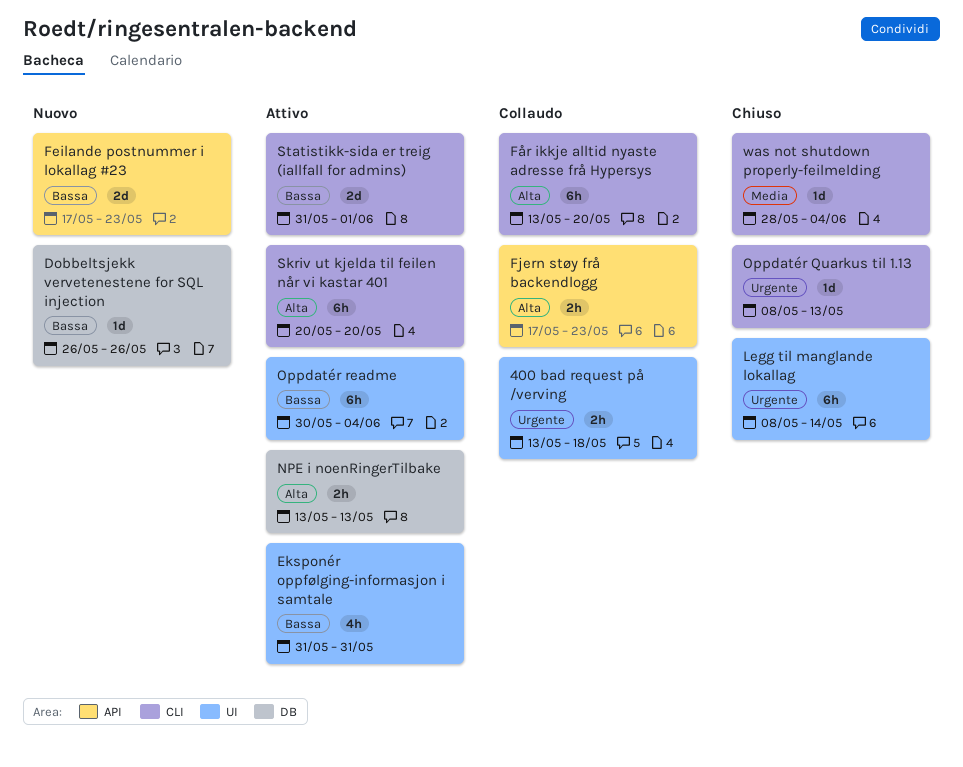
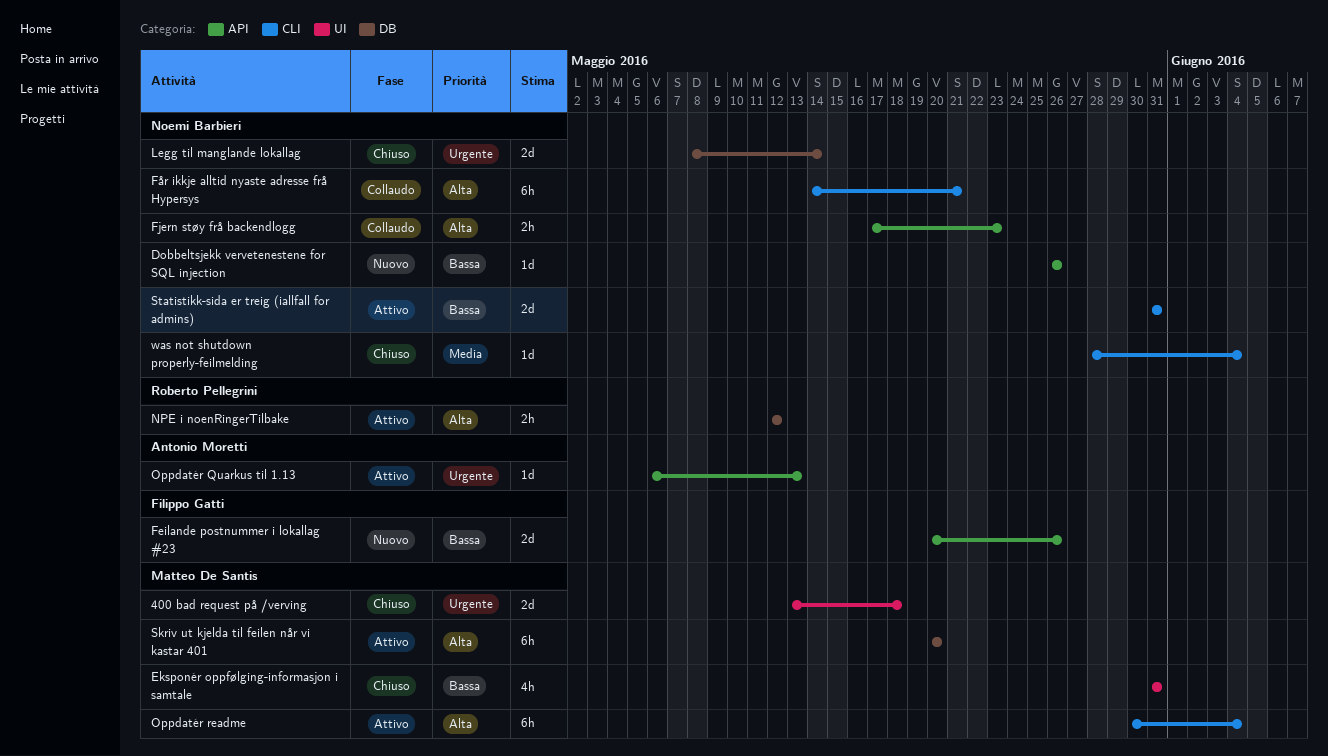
400 bad request på /verving, status: Collaudo -> Chiuso
400 bad request på /verving, estimate: 2h -> 2d
Dobbeltsjekk vervetenestene for SQL injection, label: DB -> API
Eksponér oppfølging-informasjon i samtale, status: Attivo -> Chiuso
Feilande postnummer i lokallag #23, start: May 17 -> May 20
Feilande postnummer i lokallag #23, due: May 23 -> May 26
Får ikkje alltid nyaste adresse frå Hypersys, start: May 13 -> May 14
Får ikkje alltid nyaste adresse frå Hypersys, due: May 20 -> May 21
Legg til manglande lokallag, label: UI -> DB
Legg til manglande lokallag, estimate: 6h -> 2d
NPE i noenRingerTilbake, start: May 13 -> May 12
NPE i noenRingerTilbake, due: May 13 -> May 12
Oppdatér Quarkus til 1.13, status: Chiuso -> Attivo
Oppdatér Quarkus til 1.13, label: CLI -> API
Oppdatér Quarkus til 1.13, start: May 8 -> May 6
Oppdatér readme, priority: Bassa -> Alta
Oppdatér readme, label: UI -> CLI
Skriv ut kjelda til feilen når vi kastar 401, label: CLI -> DB
Statistikk-sida er treig (iallfall for admins), due: Jun 1 -> May 31

